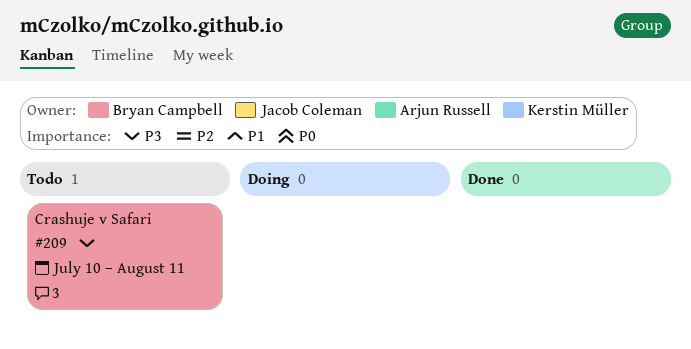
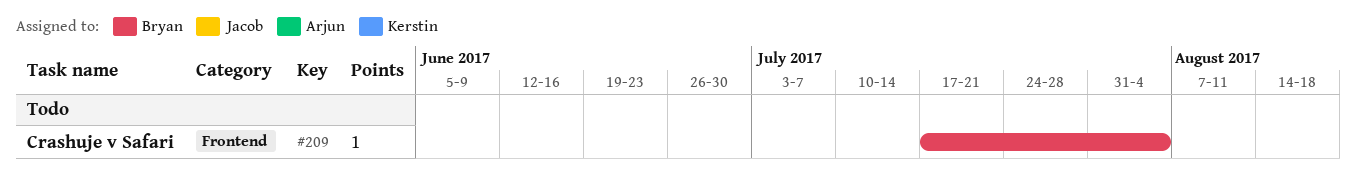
#209, start: Jul 10 -> Jul 17
#209, due: Aug 11 -> Aug 4

